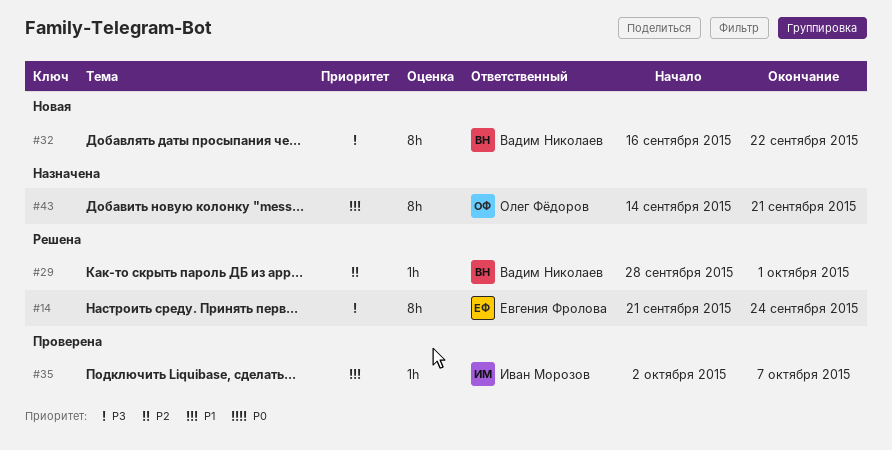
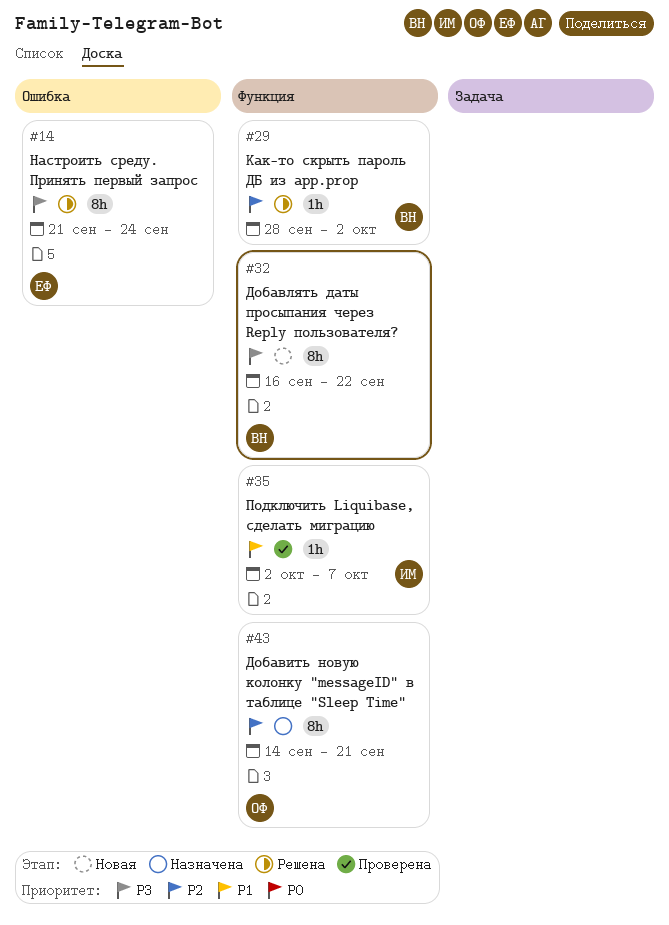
#29, due: Oct 1 -> Oct 2
#43, priority: P1 -> P2

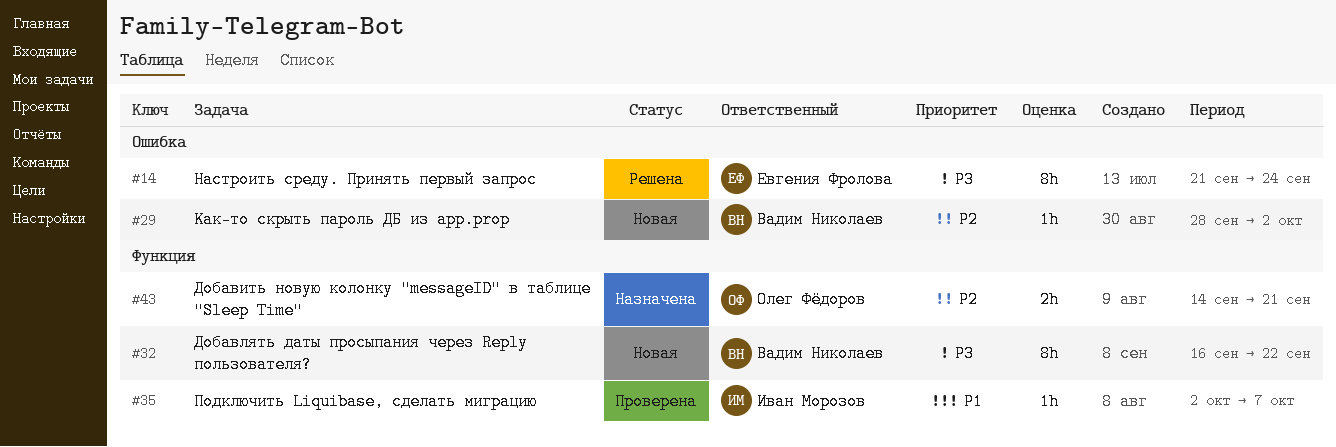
#29, status: Решена -> Новая
#29, label: Функция -> Ошибка
#43, estimate: 8h -> 2h

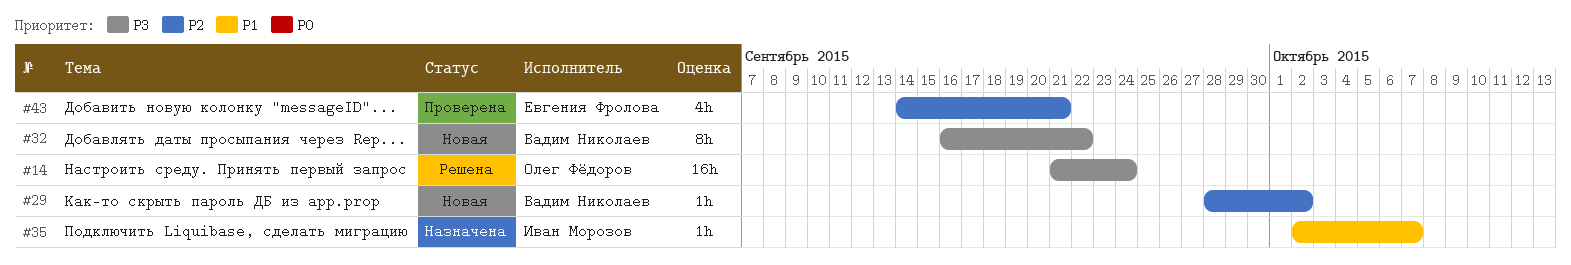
#14, owner: Евгения Фролова -> Олег Фёдоров
#14, estimate: 8h -> 16h
#35, status: Проверена -> Назначена
#43, status: Назначена -> Проверена
#43, owner: Олег Фёдоров -> Евгения Фролова
#43, estimate: 2h -> 4h

